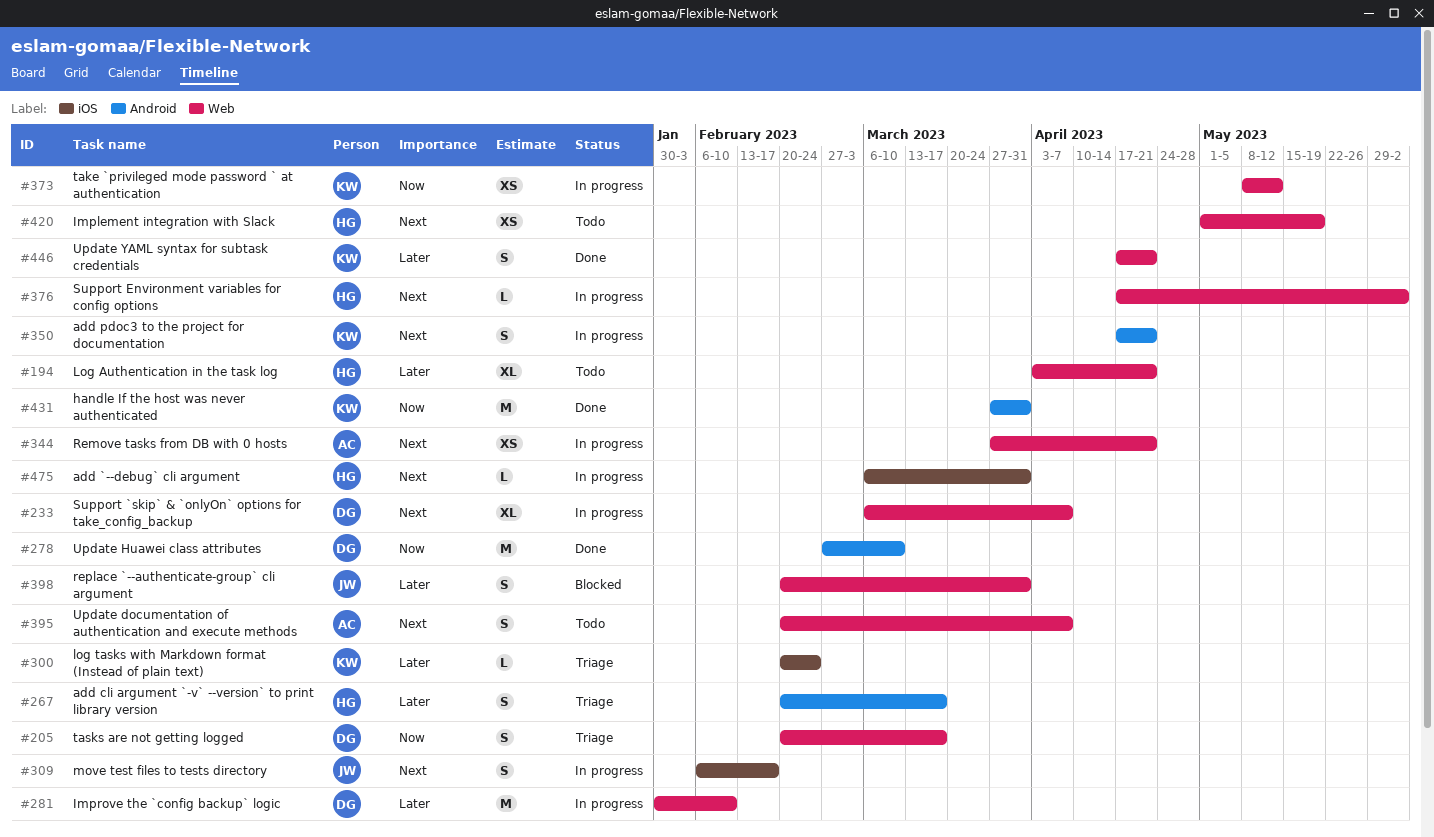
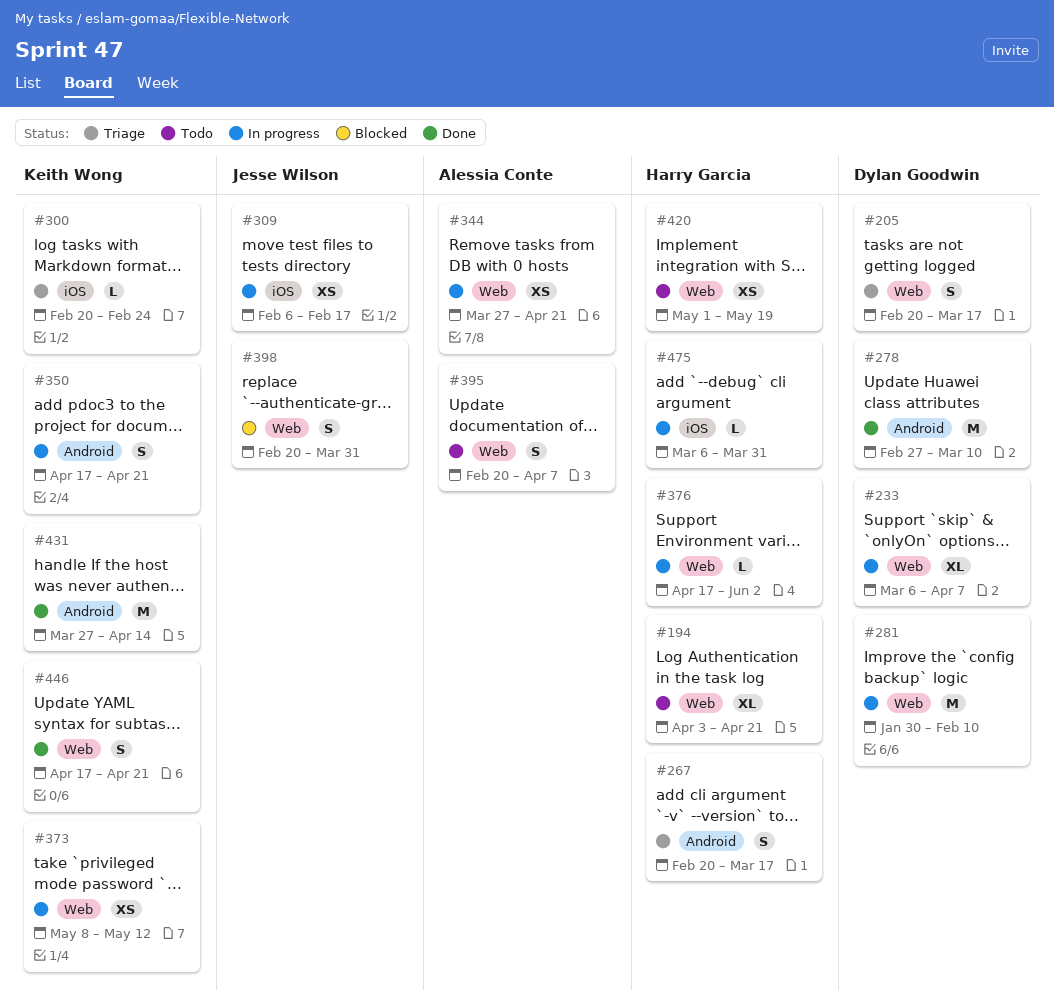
#309, estimate: S -> XS
#431, due: Mar 31 -> Apr 14

